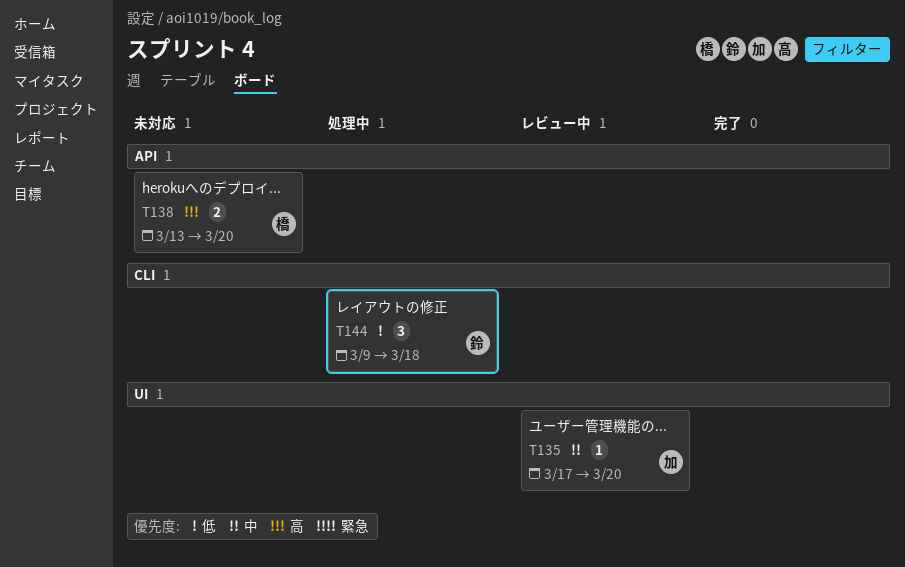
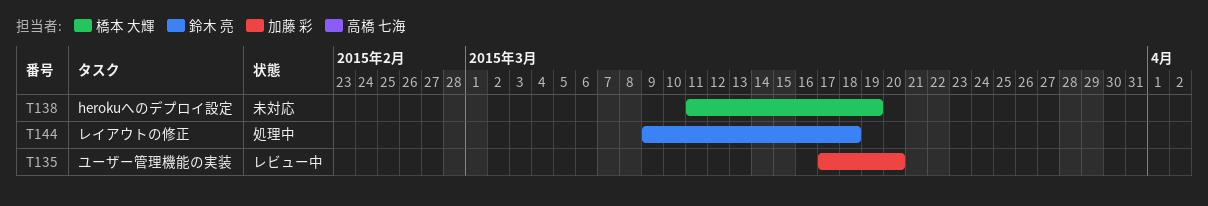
T138, start: Mar 13 -> Mar 11
T138, due: Mar 20 -> Mar 19

